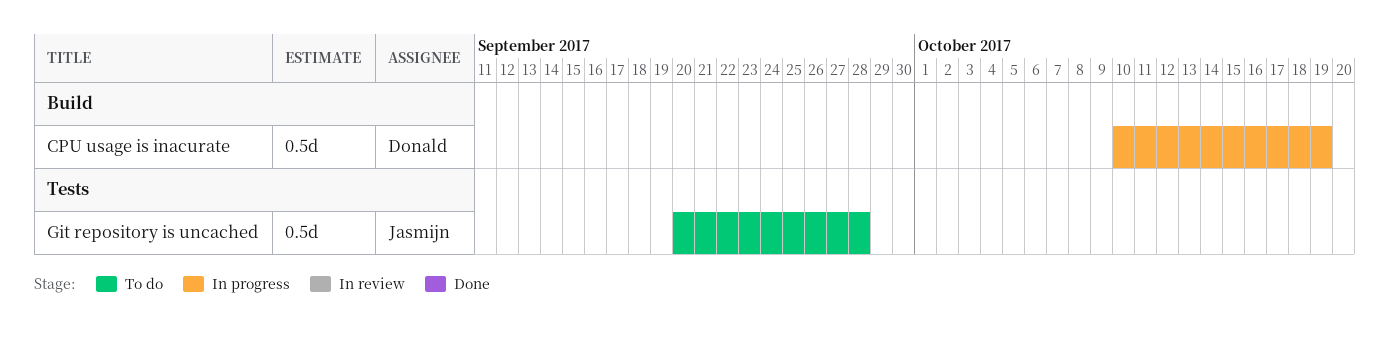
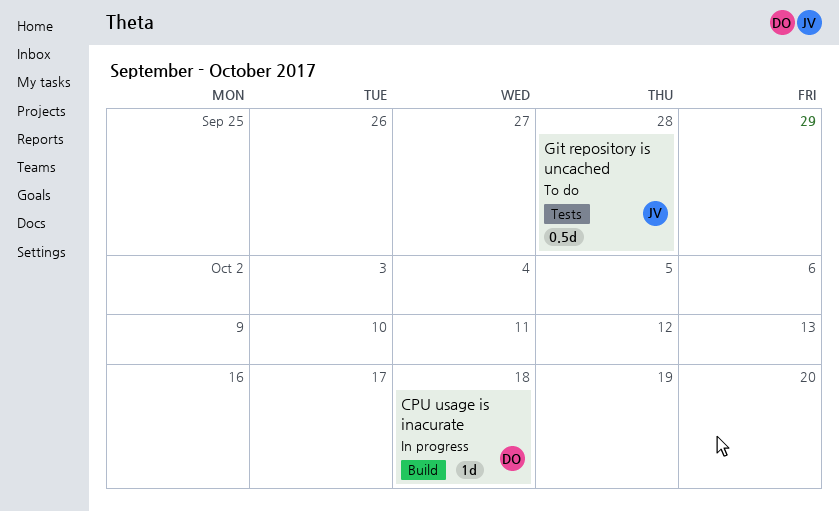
CPU usage is inacurate, estimate: 0.5d -> 1d
CPU usage is inacurate, due: Oct 19 -> Oct 18

